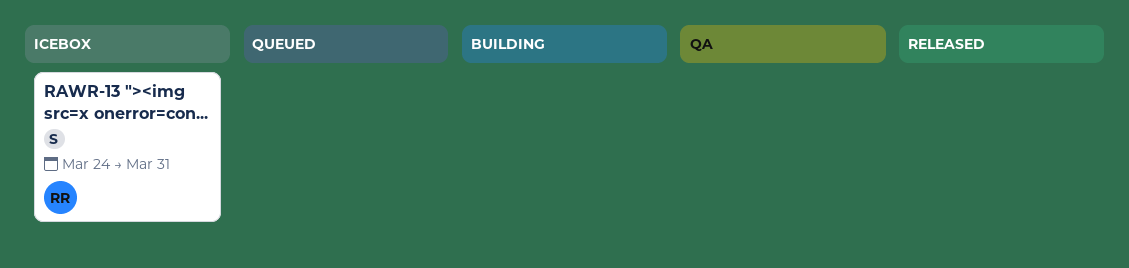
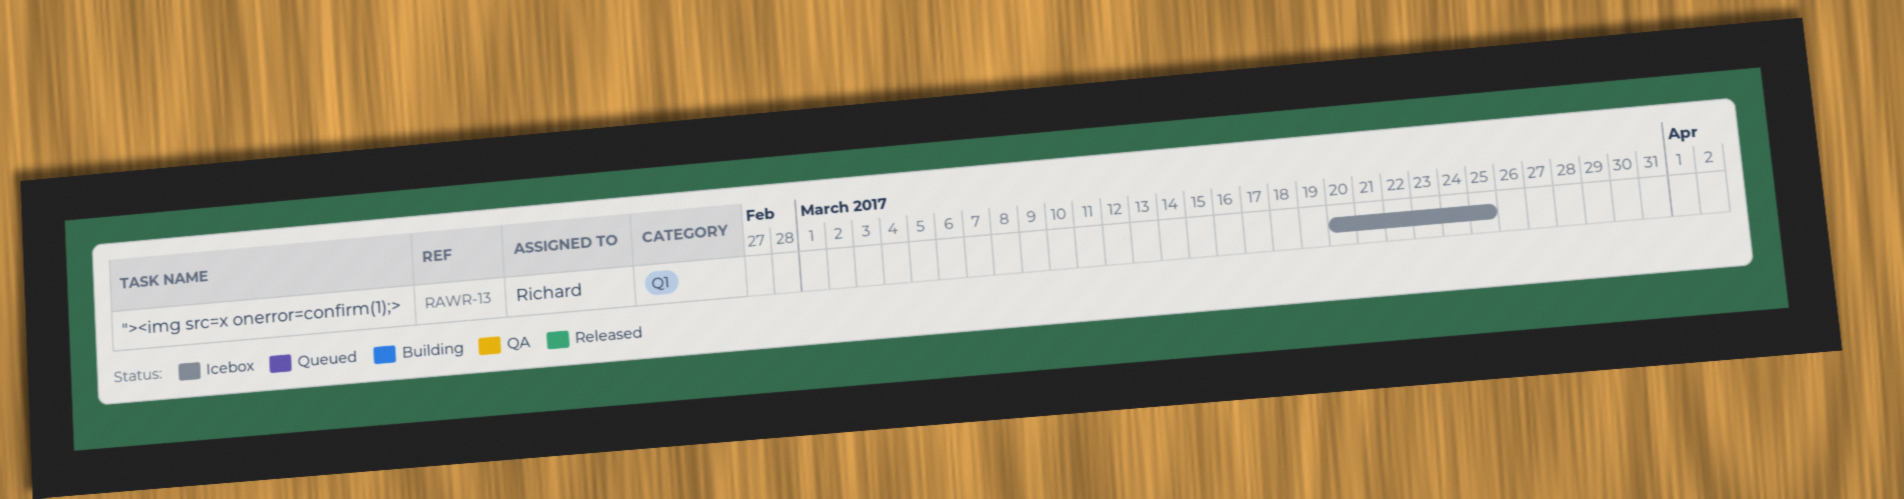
RAWR-13, start: Mar 24 -> Mar 20
RAWR-13, due: Mar 31 -> Mar 25

